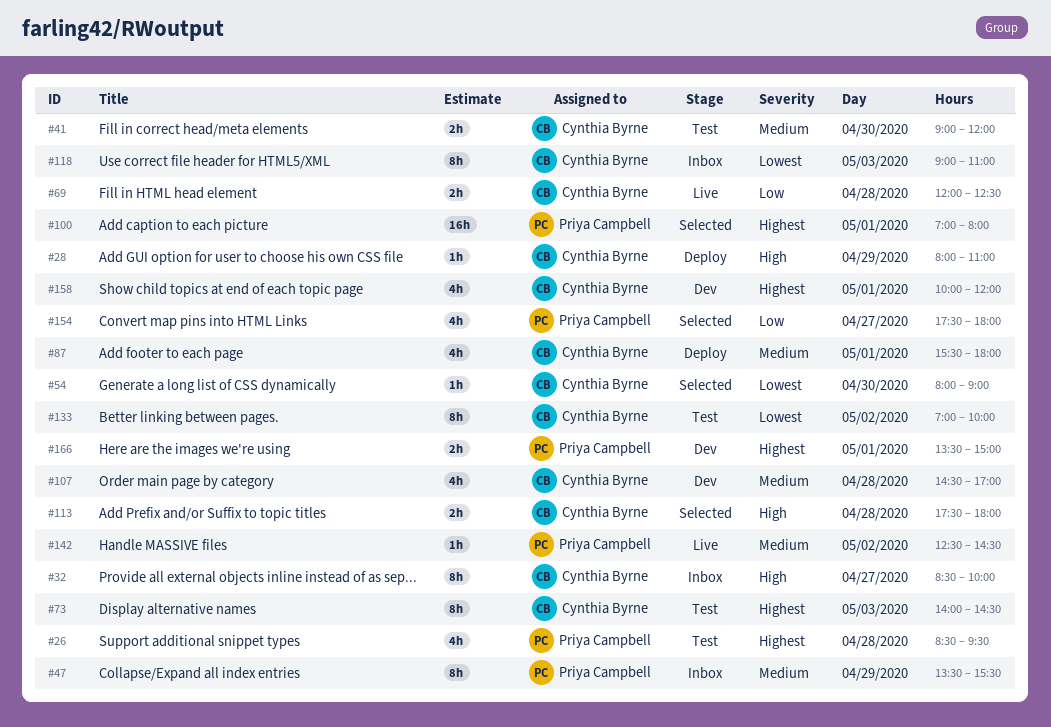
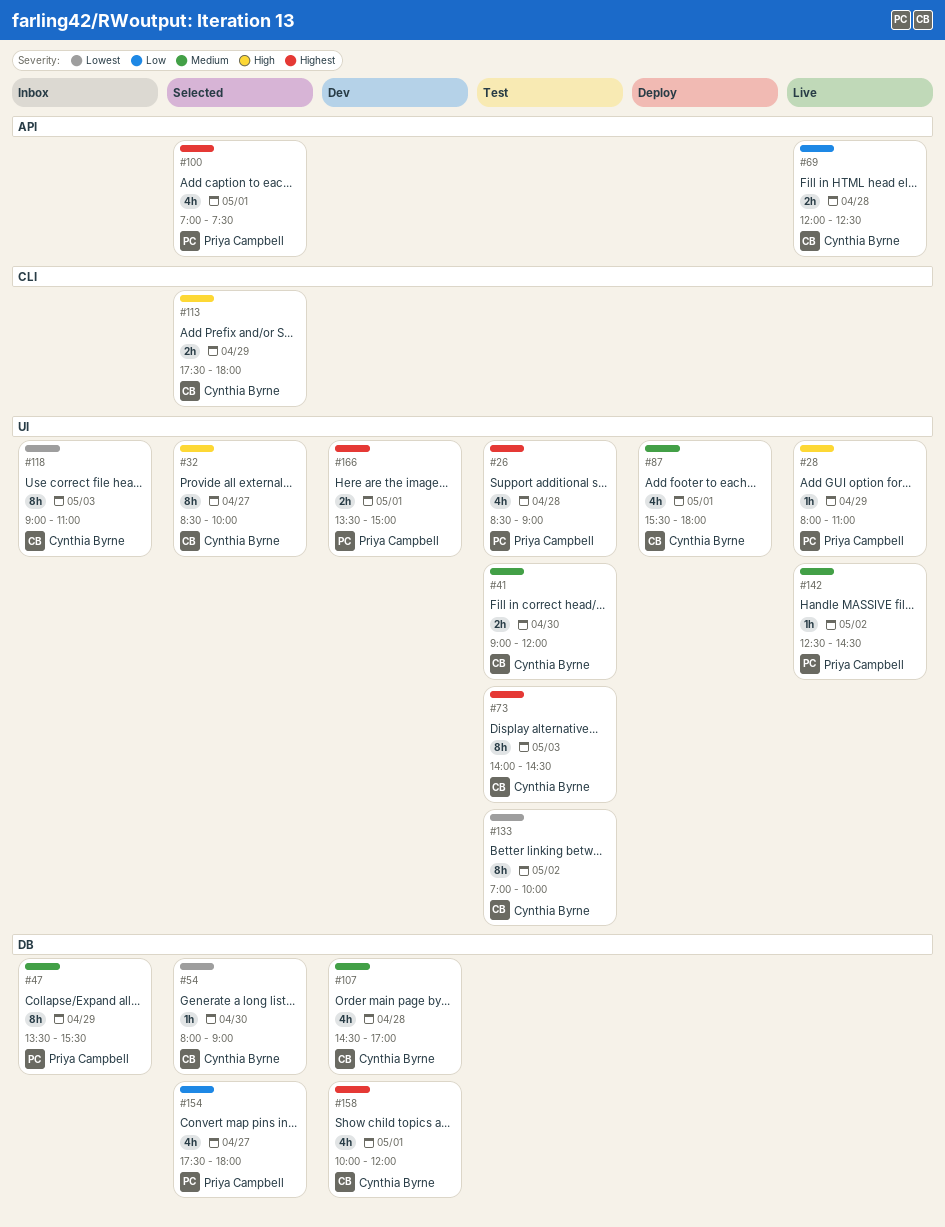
#26, ends: 09:30 -> 09:00
#28, status: Deploy -> Live
#28, owner: Cynthia Byrne -> Priya Campbell
#32, status: Inbox -> Selected
#100, estimate: 16h -> 4h
#100, ends: 08:00 -> 07:30
#113, day: Apr 28 -> Apr 29

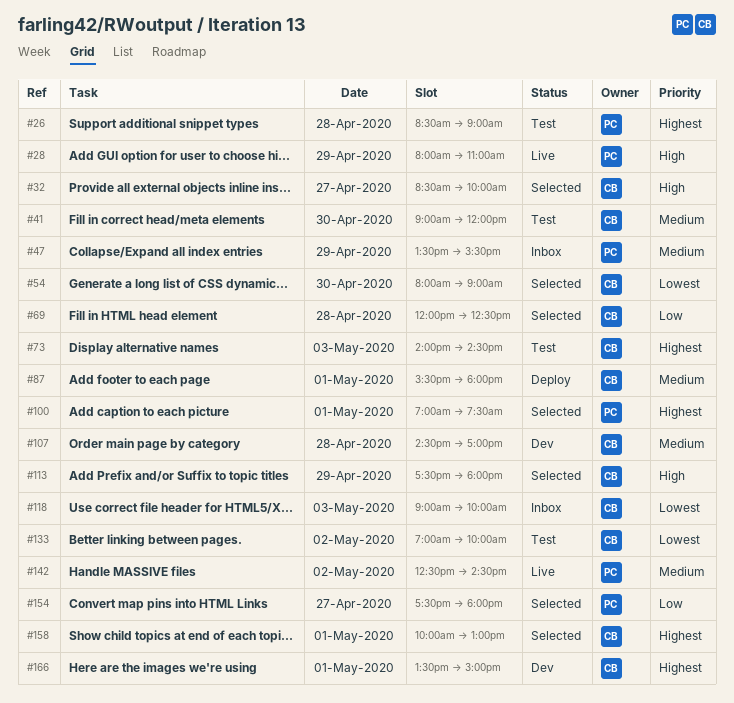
#69, status: Live -> Selected
#118, ends: 11:00 -> 10:00
#158, status: Dev -> Selected
#158, ends: 12:00 -> 13:00
#166, owner: Priya Campbell -> Cynthia Byrne

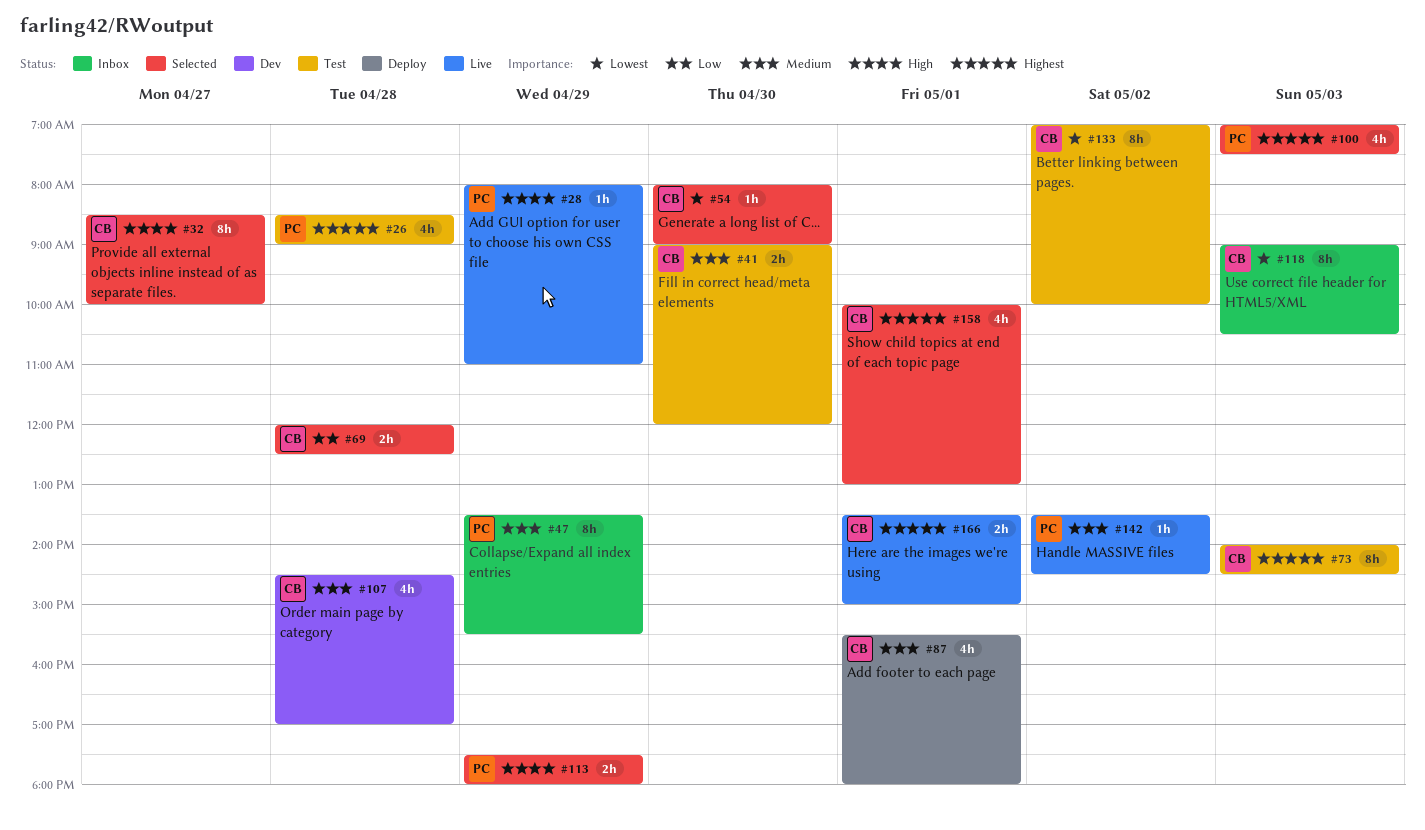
#100, day: May 1 -> May 3
#113, owner: CB -> PC
#118, ends: 10:00 -> 10:30
#142, begins: 12:30 -> 13:30
#154: present -> none
#166, status: Dev -> Live

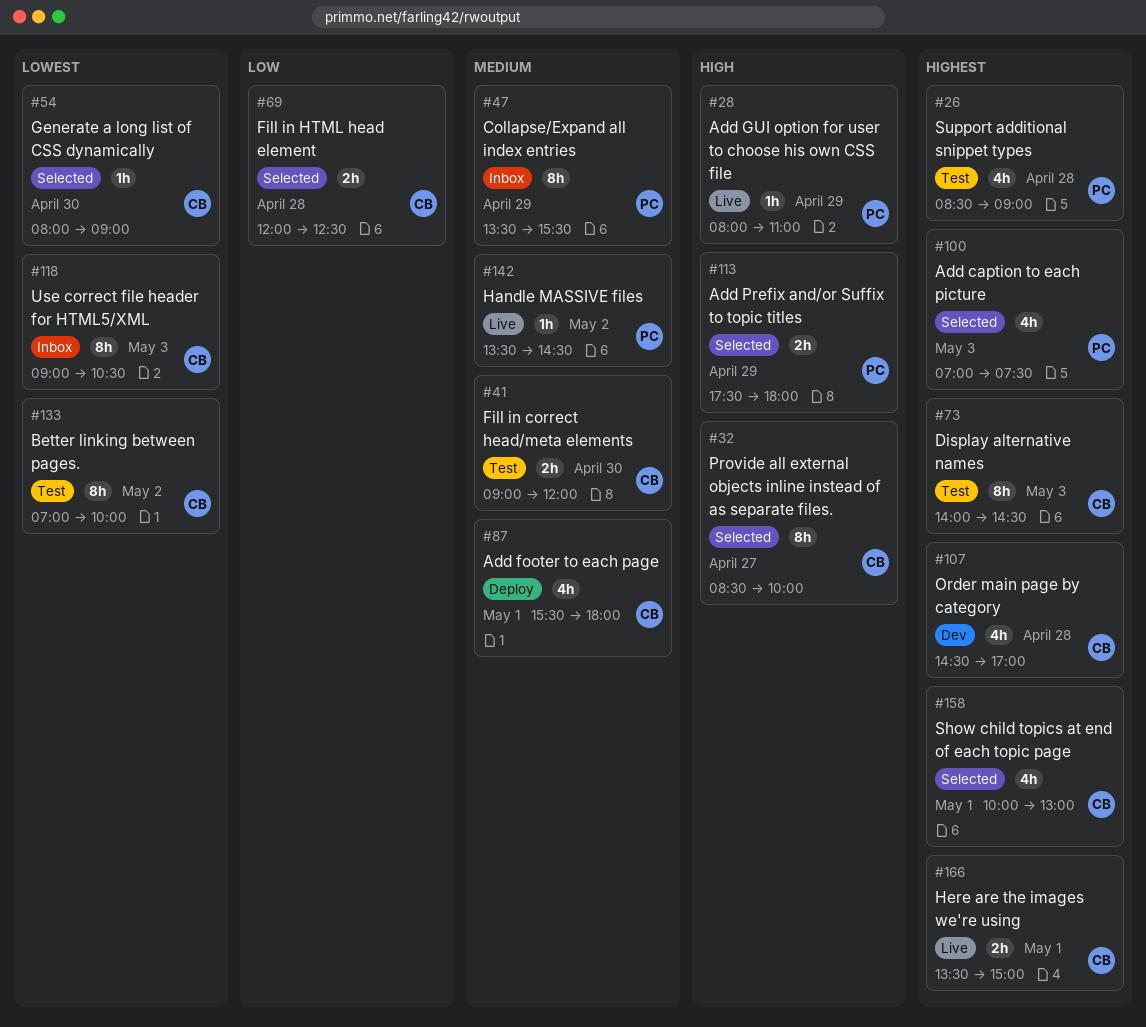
#107, priority: Medium -> Highest

